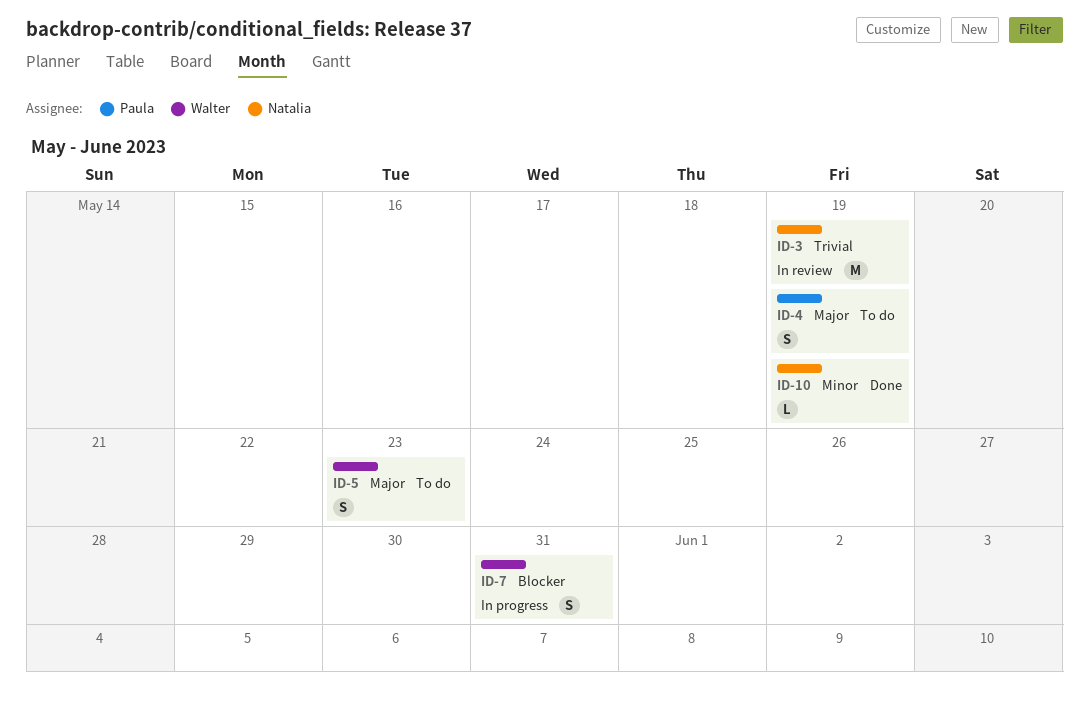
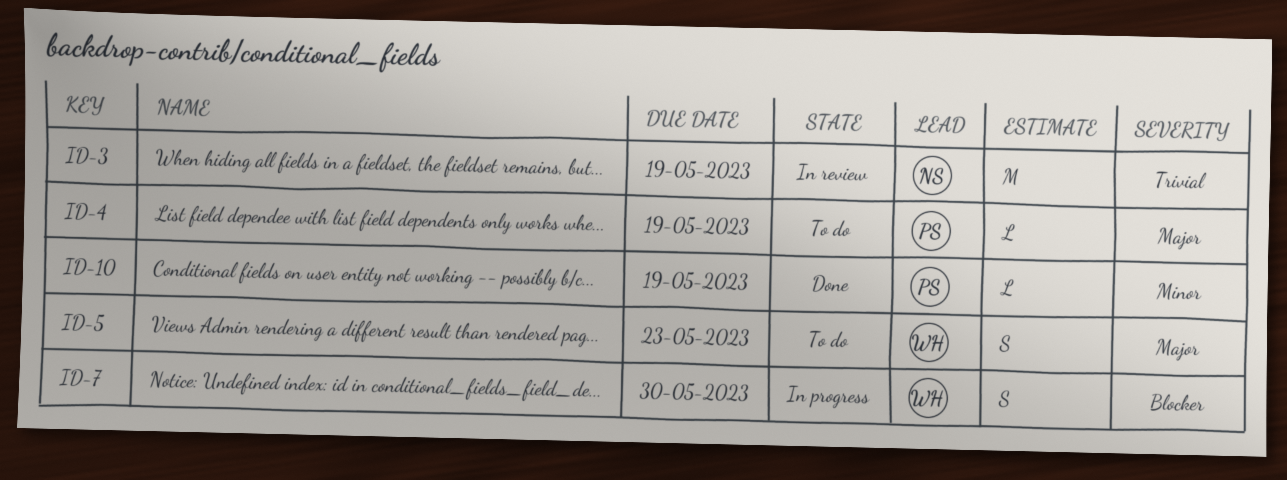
ID-4, estimate: S -> L
ID-7, due: May 31 -> May 30
ID-10, owner: Natalia -> Paula

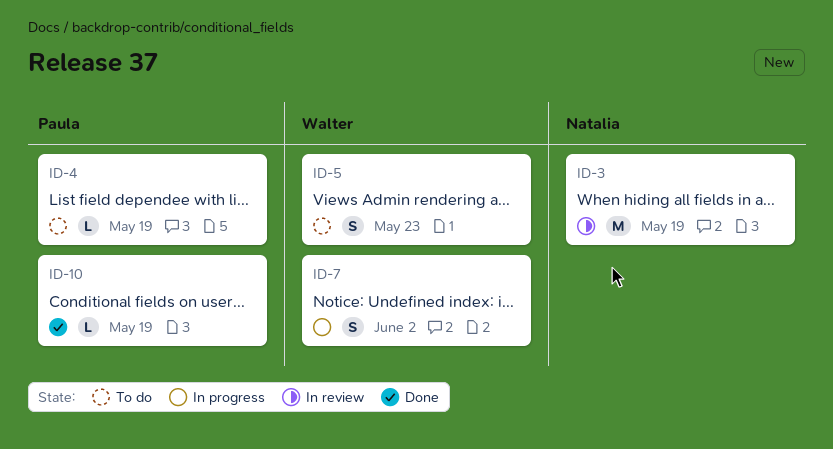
ID-7, due: May 30 -> Jun 2

